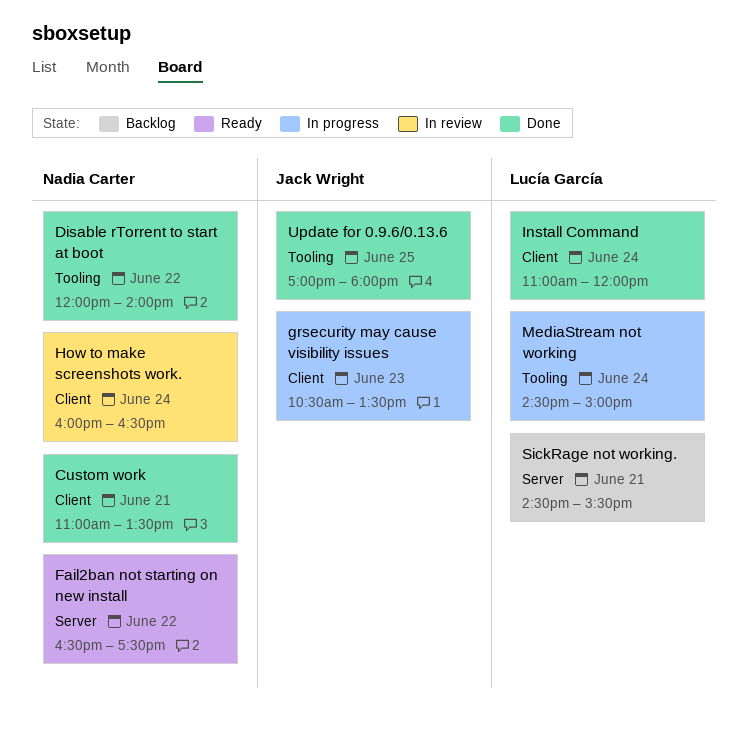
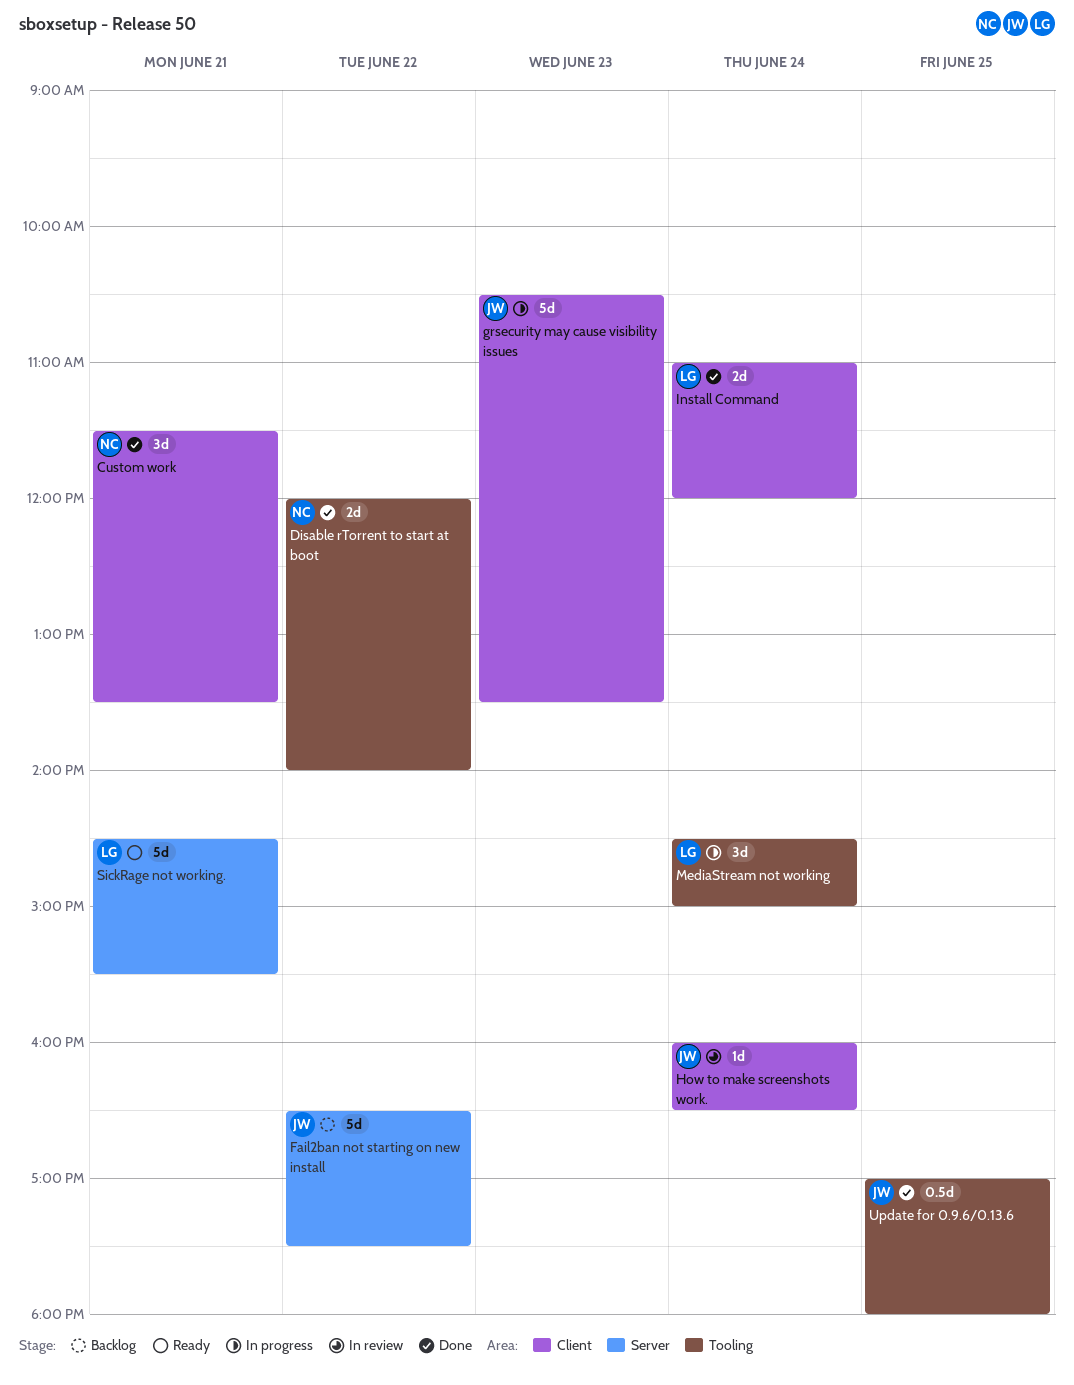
Custom work, begins: 11:00 -> 11:30
Fail2ban not starting on new install, status: Ready -> Backlog
Fail2ban not starting on new install, owner: Nadia Carter -> Jack Wright
How to make screenshots work., owner: Nadia Carter -> Jack Wright
SickRage not working., status: Backlog -> Ready

